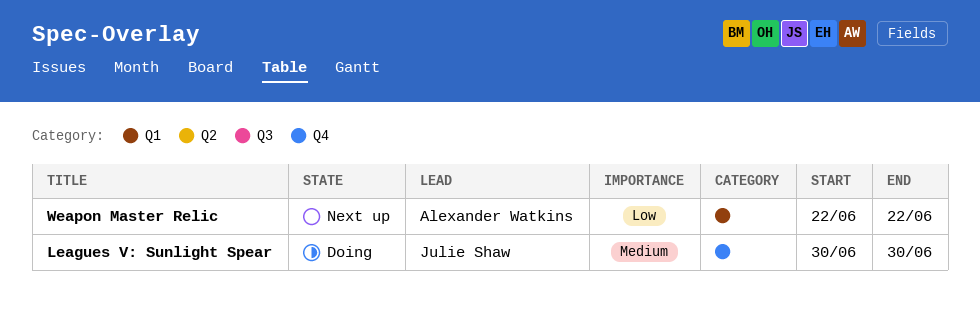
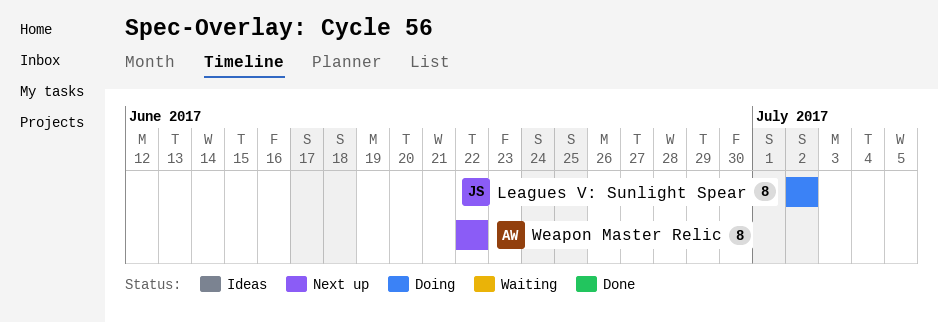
Leagues V: Sunlight Spear, start: Jun 30 -> Jul 2
Leagues V: Sunlight Spear, due: Jun 30 -> Jul 2

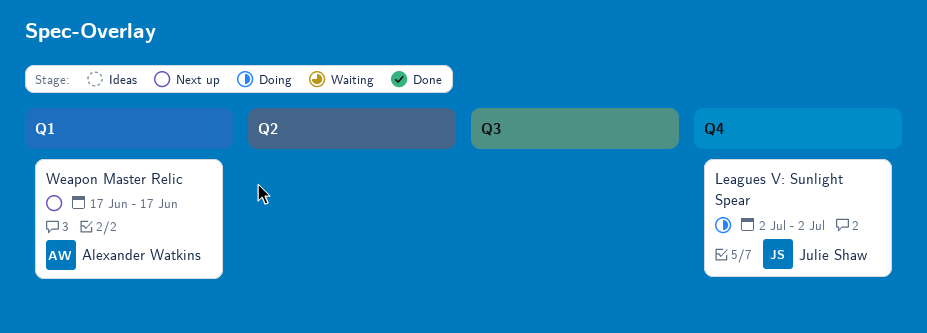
Weapon Master Relic, start: Jun 22 -> Jun 17
Weapon Master Relic, due: Jun 22 -> Jun 17

